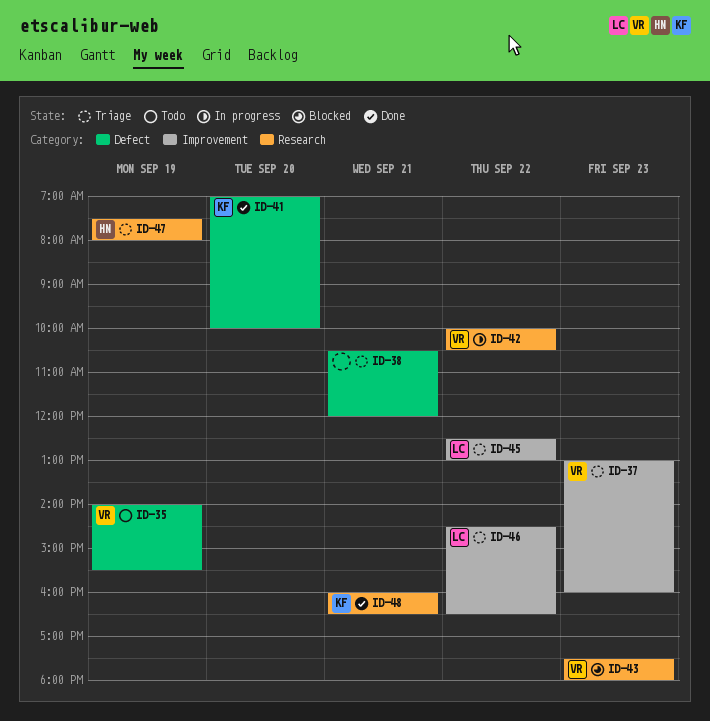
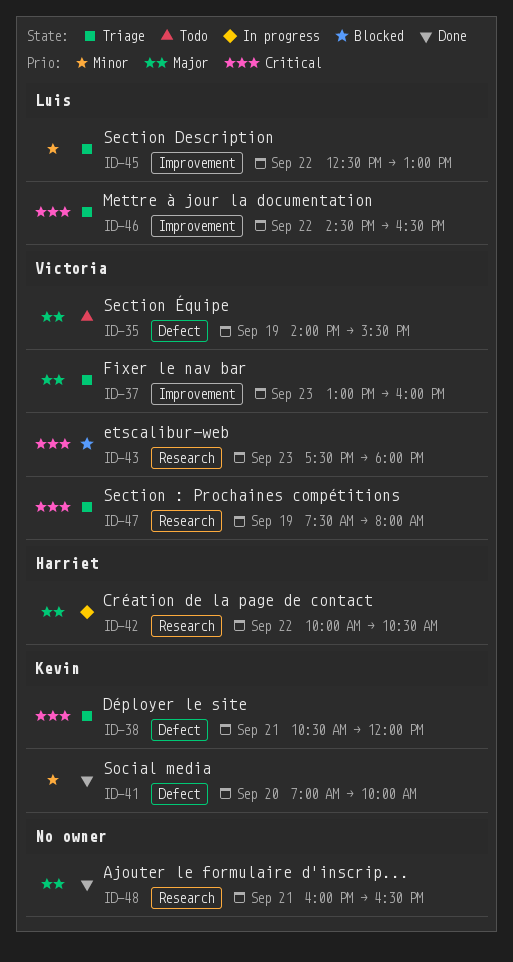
ID-38, owner: none -> Kevin
ID-42, owner: Victoria -> Harriet
ID-47, owner: Harriet -> Victoria
ID-48, owner: Kevin -> none

